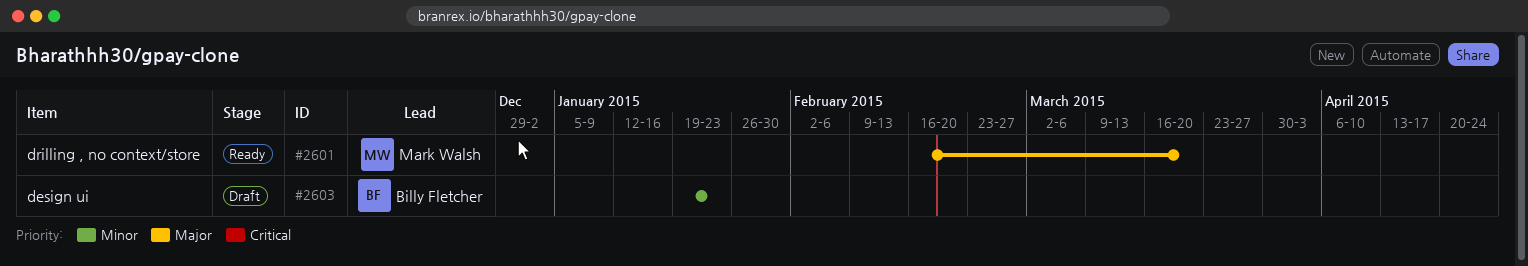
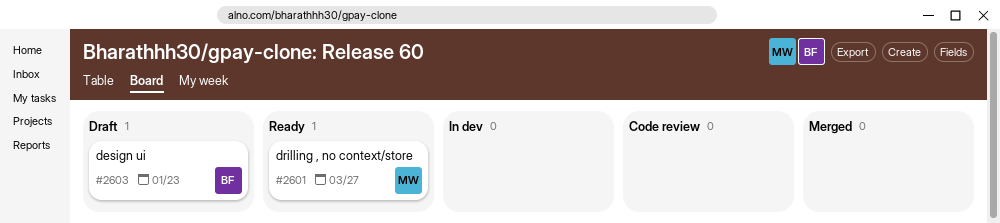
#2601, due: Mar 20 -> Mar 27

